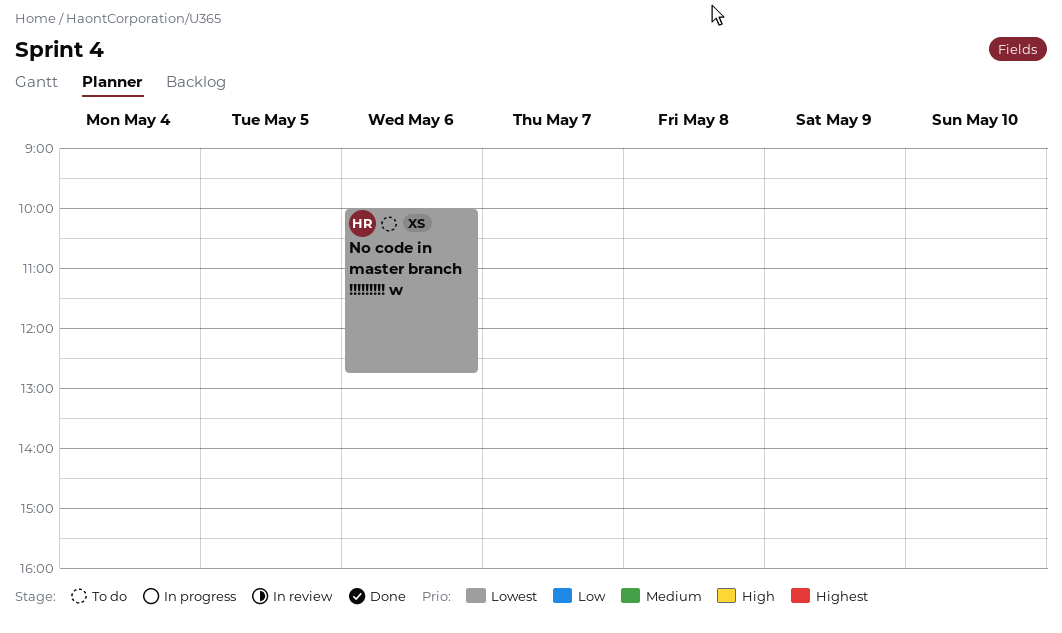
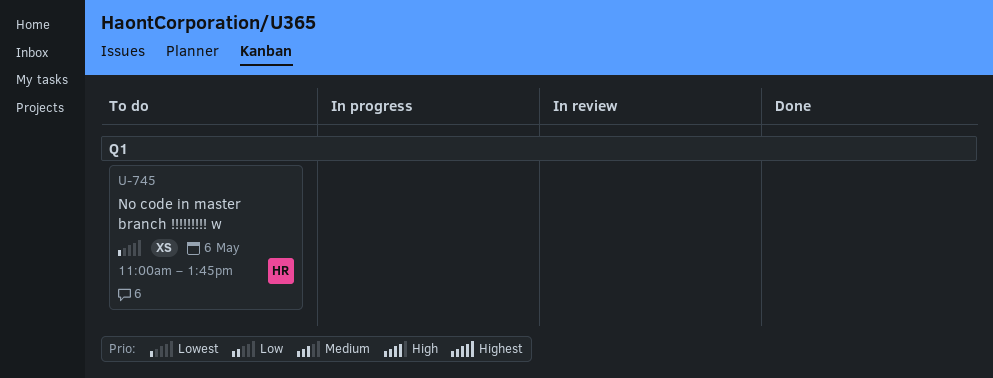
No code in master branch !!!!!!!!! w, begins: 10:00 -> 11:00
No code in master branch !!!!!!!!! w, ends: 12:45 -> 13:45

